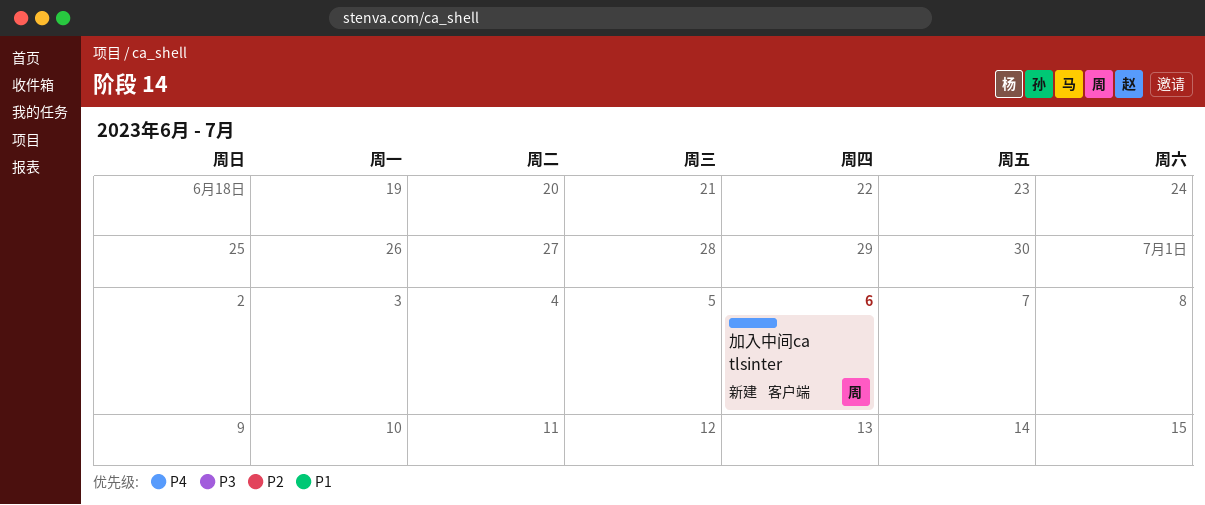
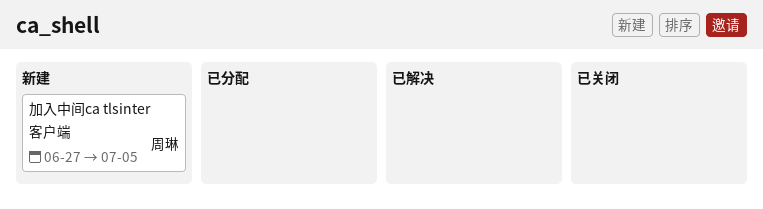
加入中间ca tlsinter, due: Jul 6 -> Jul 5

